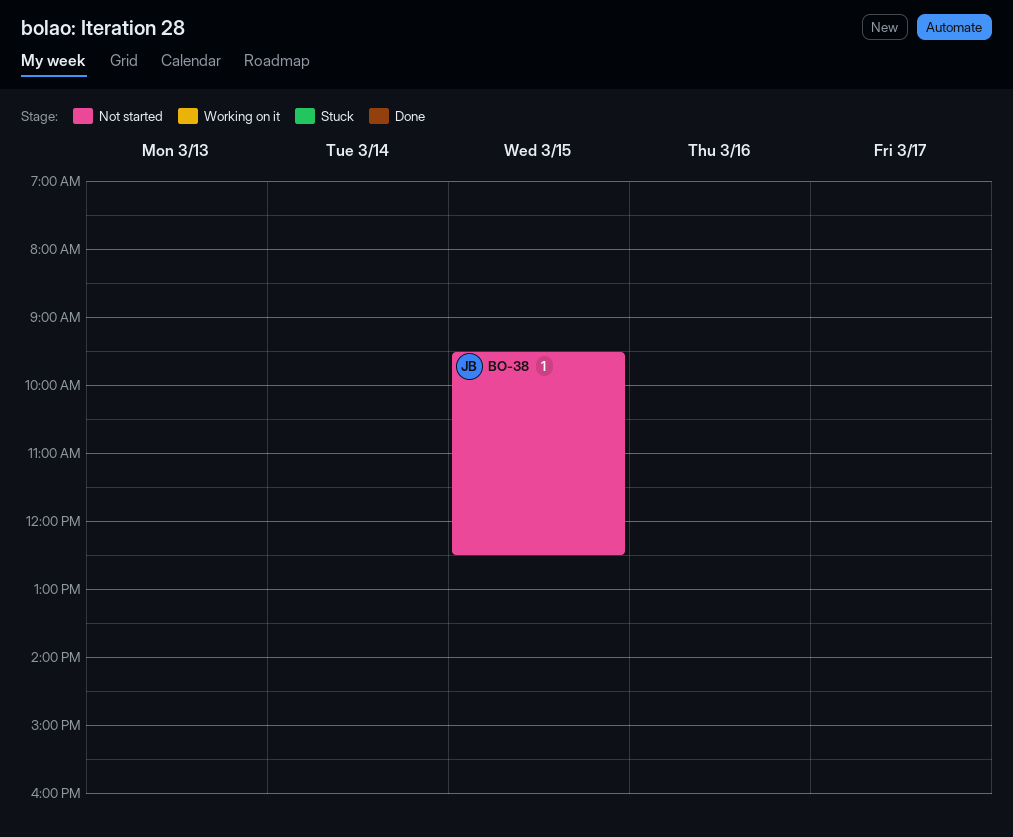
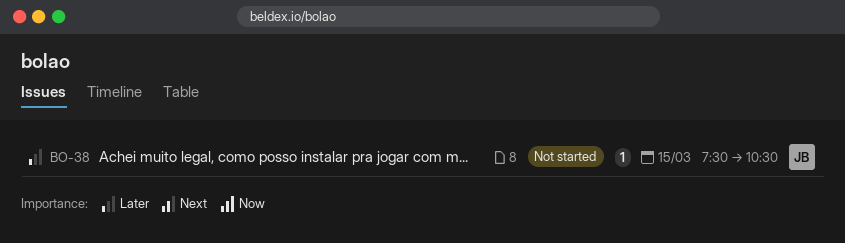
BO-38, begins: 09:30 -> 07:30
BO-38, ends: 12:30 -> 10:30

